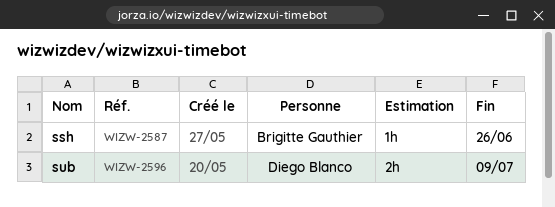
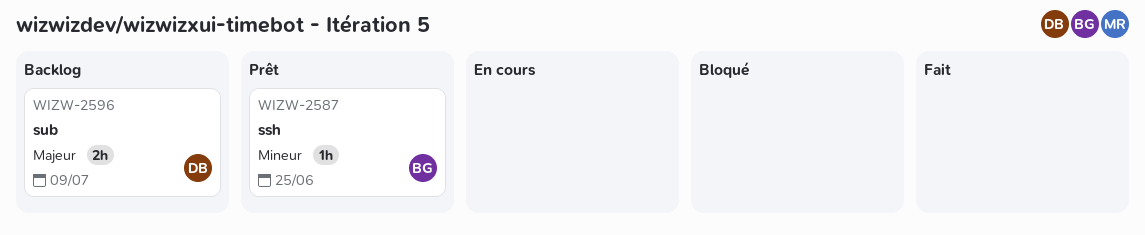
WIZW-2587, due: Jun 26 -> Jun 25

